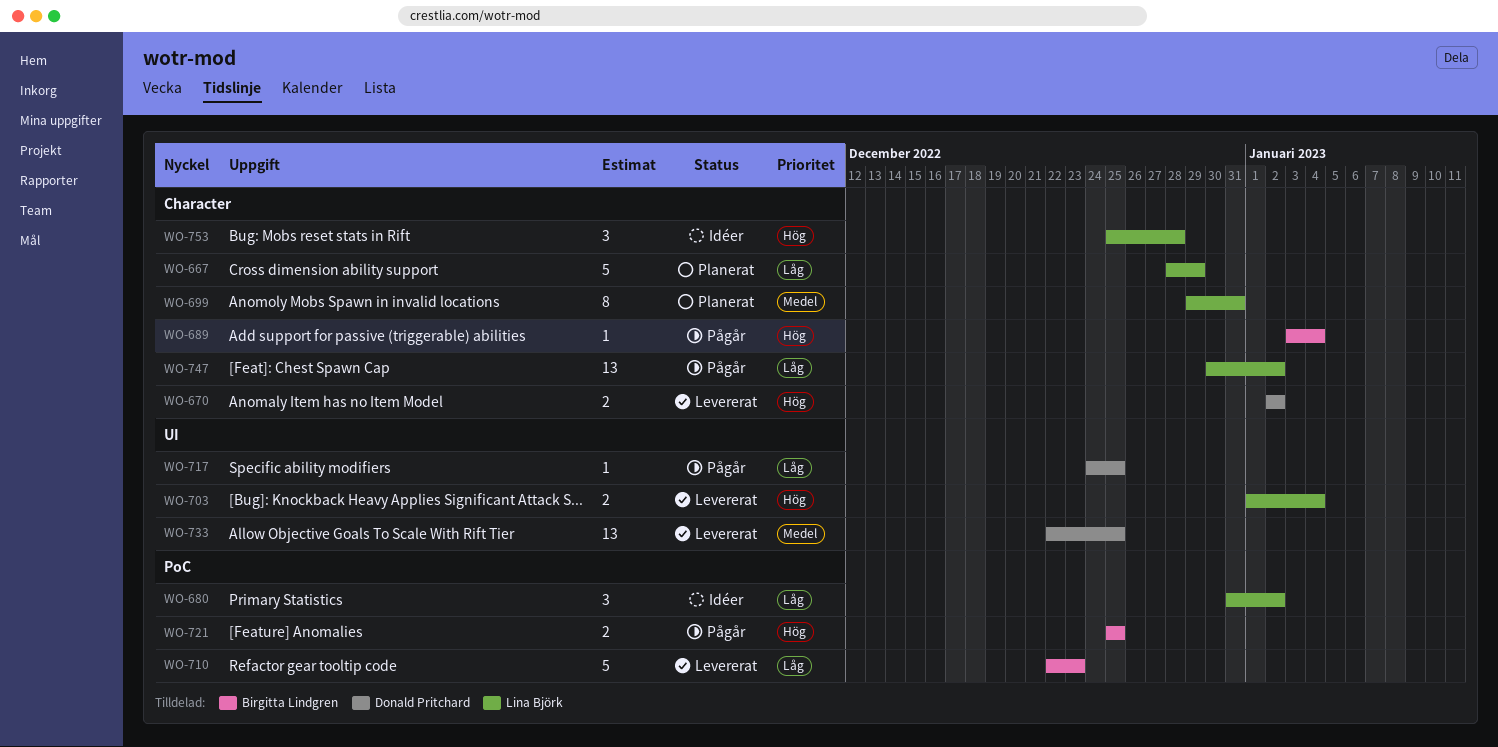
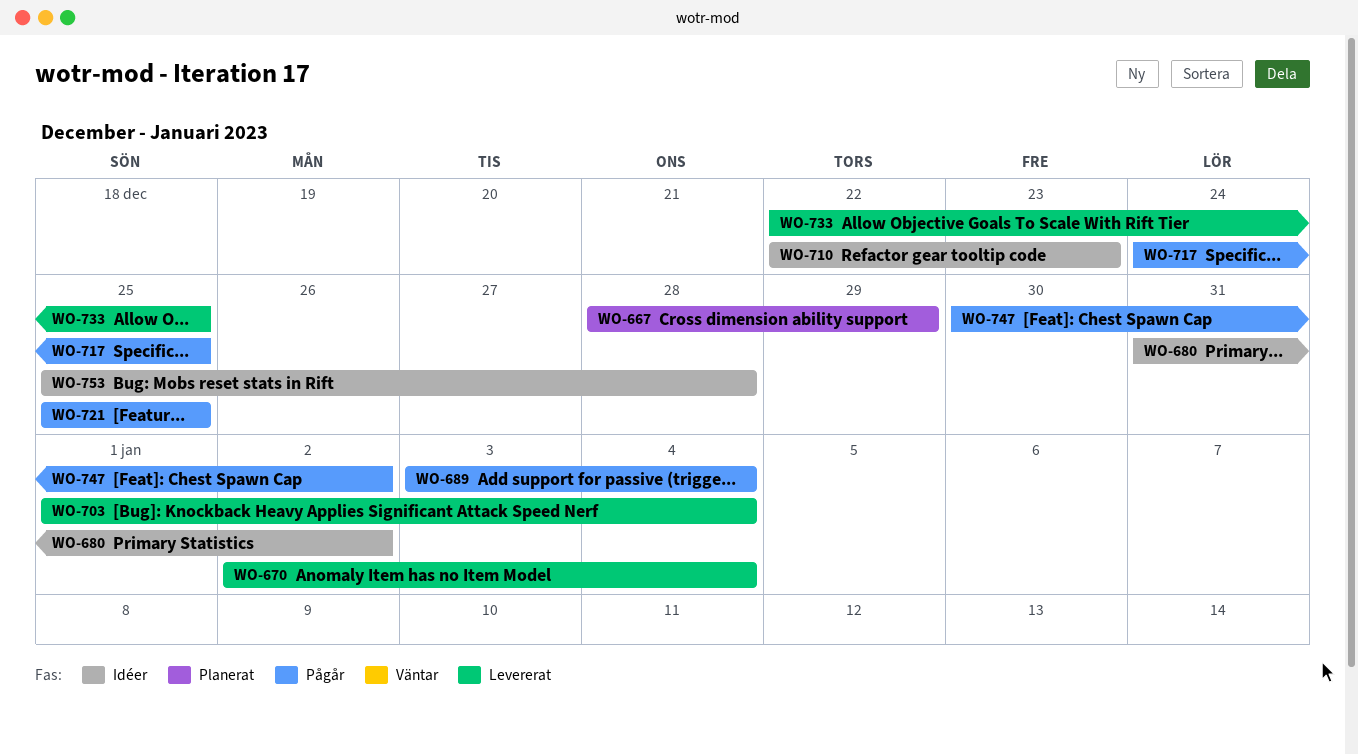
WO-670, due: Jan 2 -> Jan 4
WO-699: present -> none
WO-710, status: Levererat -> Idéer

